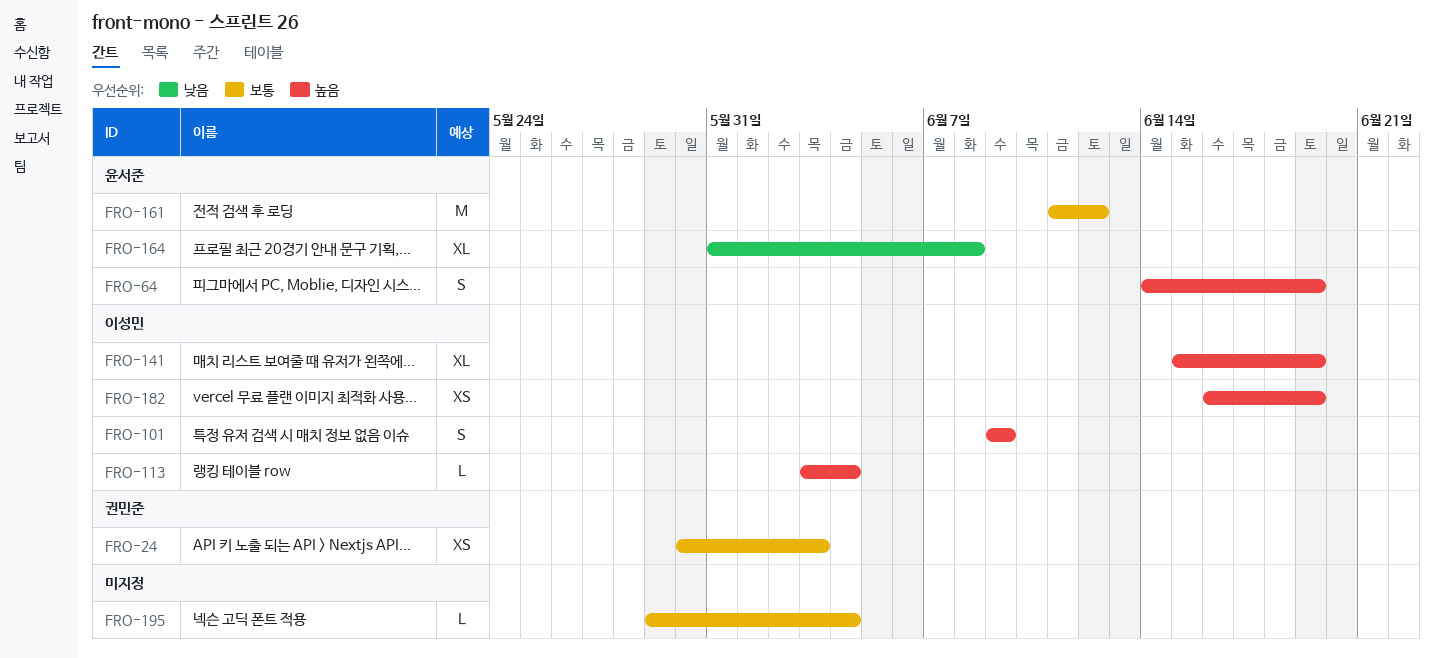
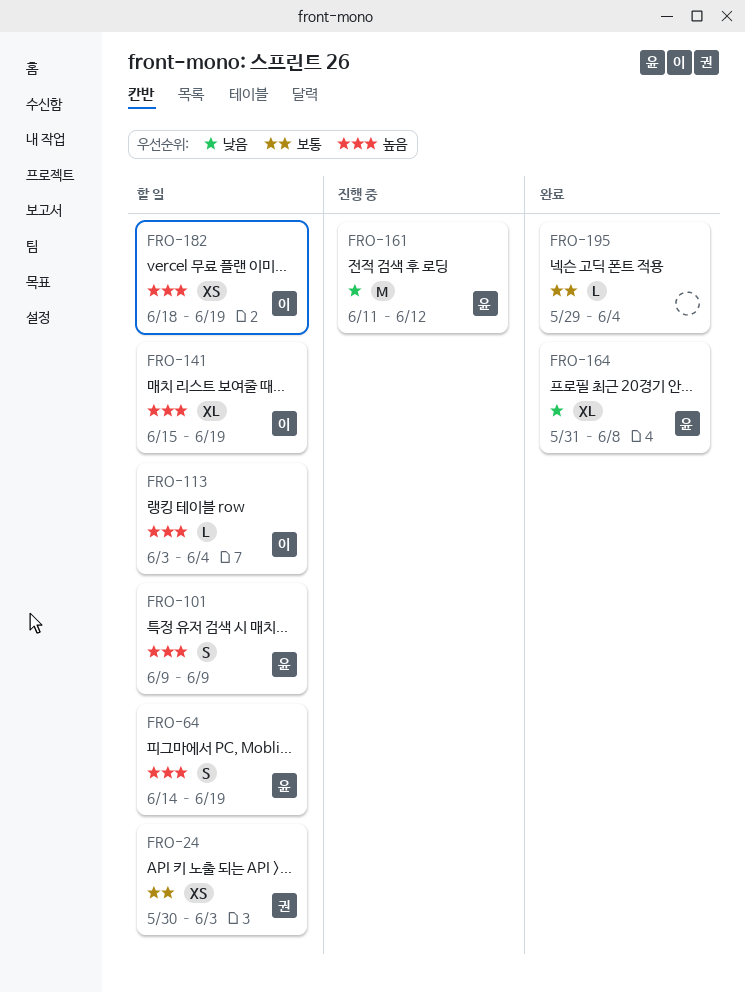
FRO-101, owner: 이성민 -> 윤서준
FRO-161, priority: 보통 -> 낮음
FRO-182, start: Jun 16 -> Jun 18

